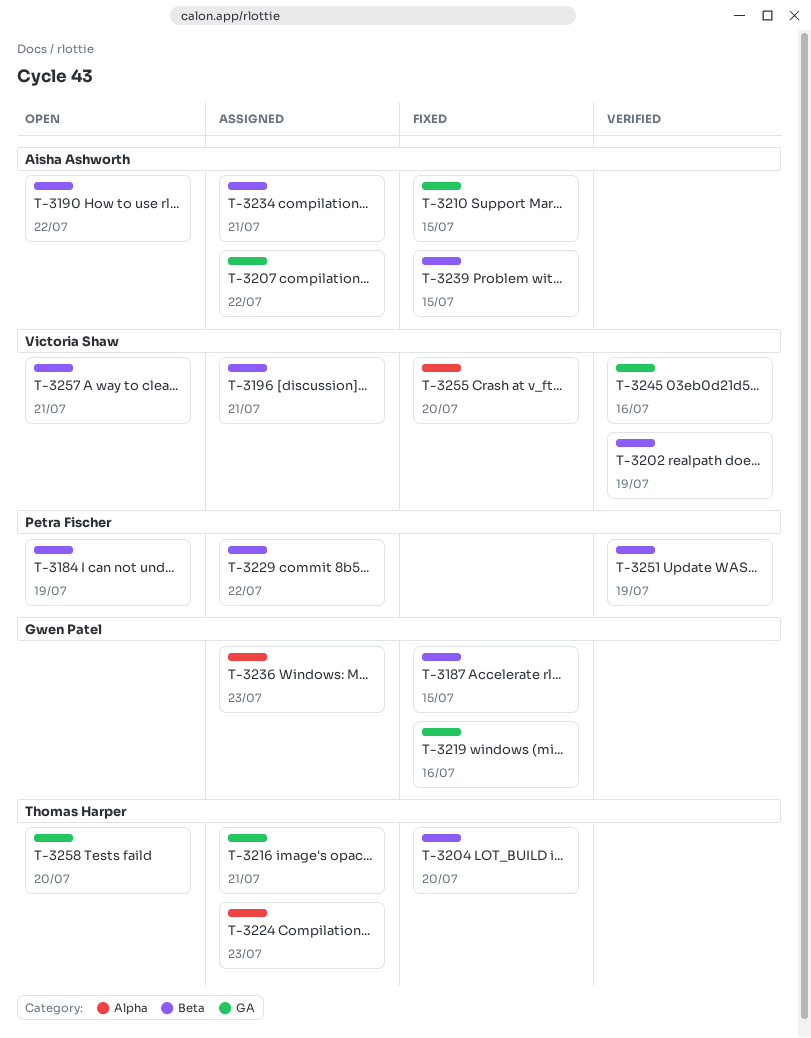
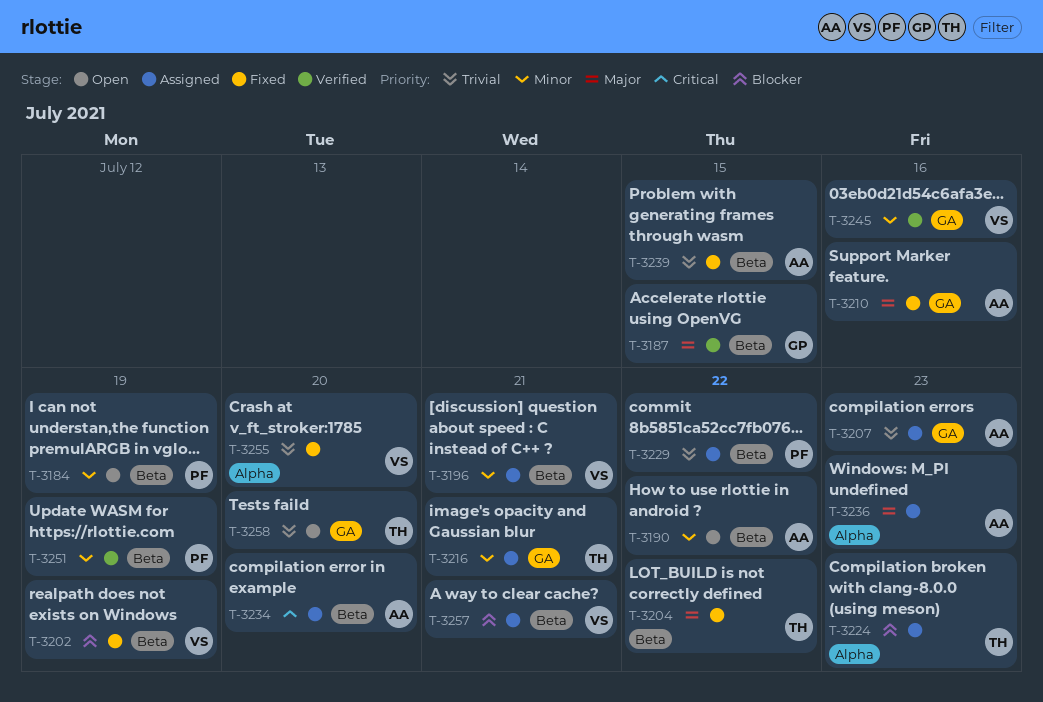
T-3187, status: Fixed -> Verified
T-3202, status: Verified -> Fixed
T-3204, due: Jul 20 -> Jul 22
T-3207, due: Jul 22 -> Jul 23
T-3210, due: Jul 15 -> Jul 16
T-3219: present -> none
T-3234, due: Jul 21 -> Jul 20
T-3236, owner: Gwen Patel -> Aisha Ashworth
T-3257, status: Open -> Assigned

